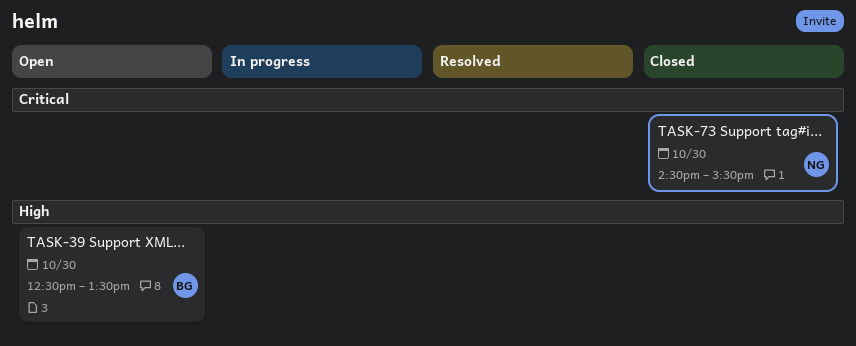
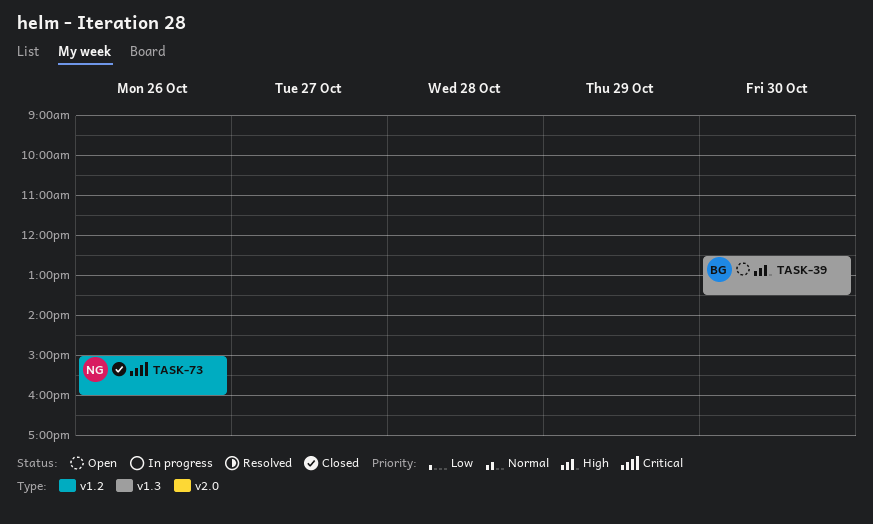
TASK-73, day: Oct 30 -> Oct 26
TASK-73, begins: 14:30 -> 15:00
TASK-73, ends: 15:30 -> 16:00

